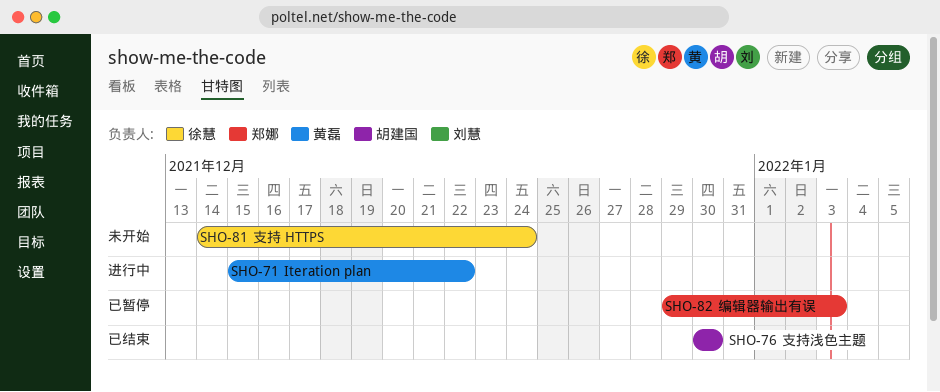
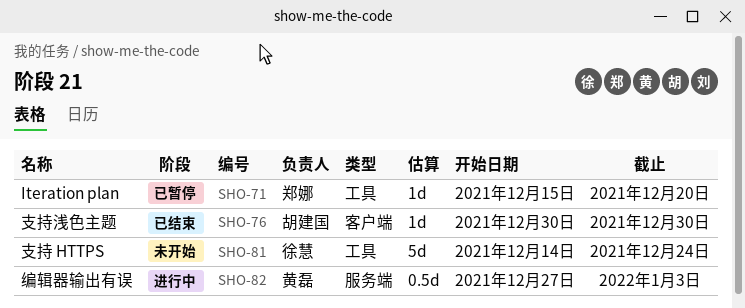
SHO-71, status: 进行中 -> 已暂停
SHO-71, owner: 黄磊 -> 郑娜
SHO-71, due: Dec 22 -> Dec 20
SHO-82, status: 已暂停 -> 进行中
SHO-82, owner: 郑娜 -> 黄磊
SHO-82, start: Dec 29 -> Dec 27

